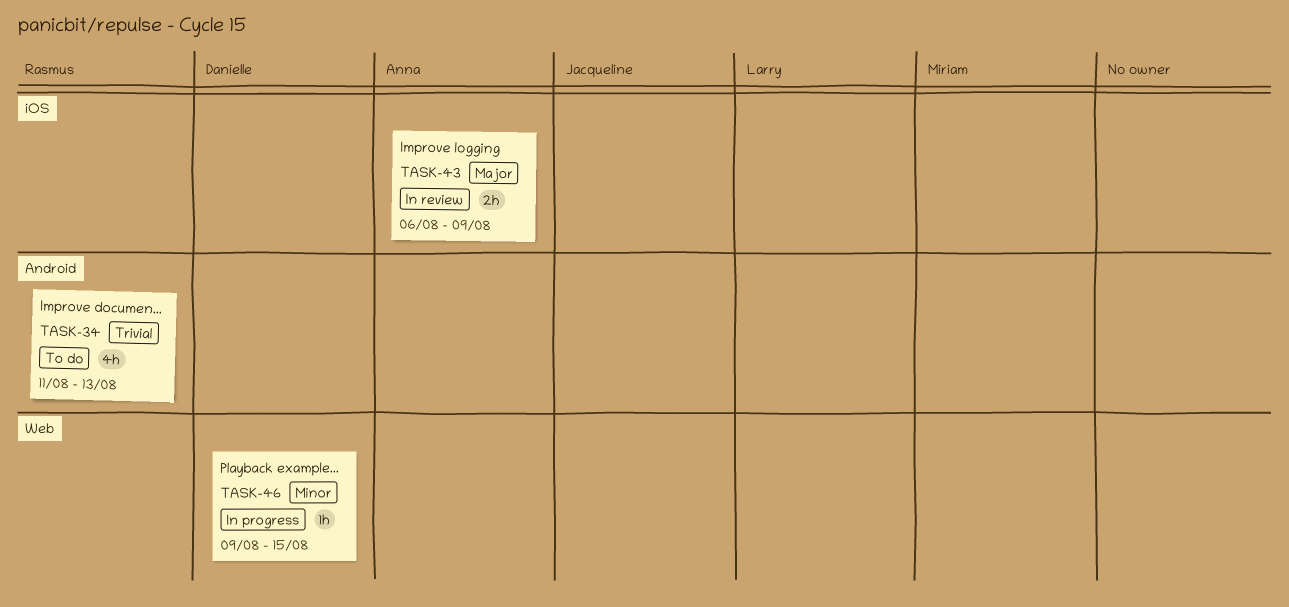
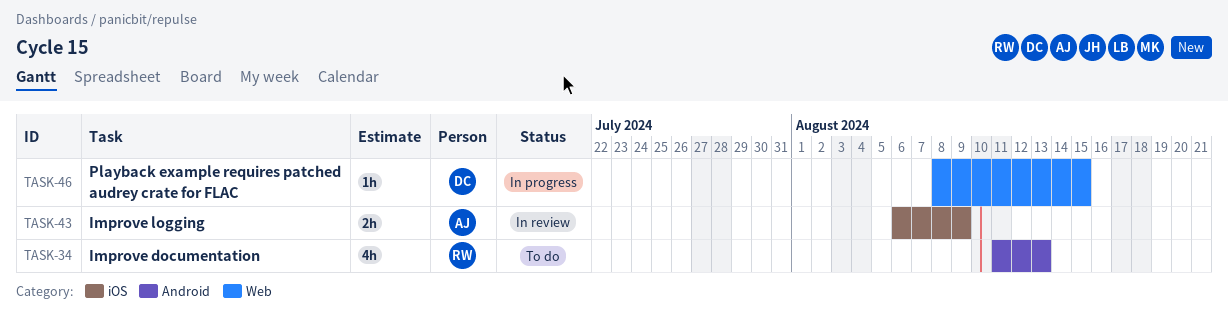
TASK-46, start: Aug 9 -> Aug 8

